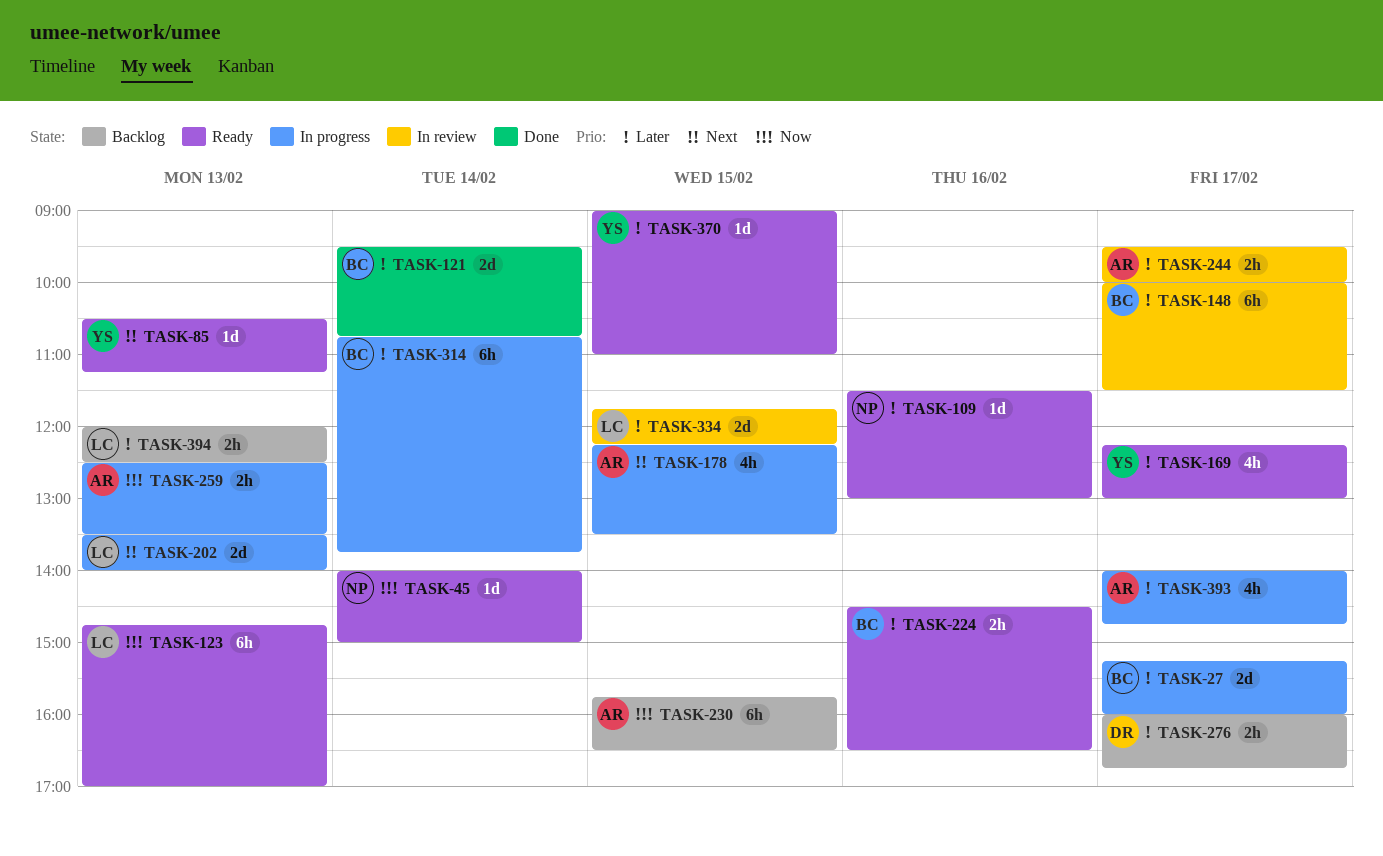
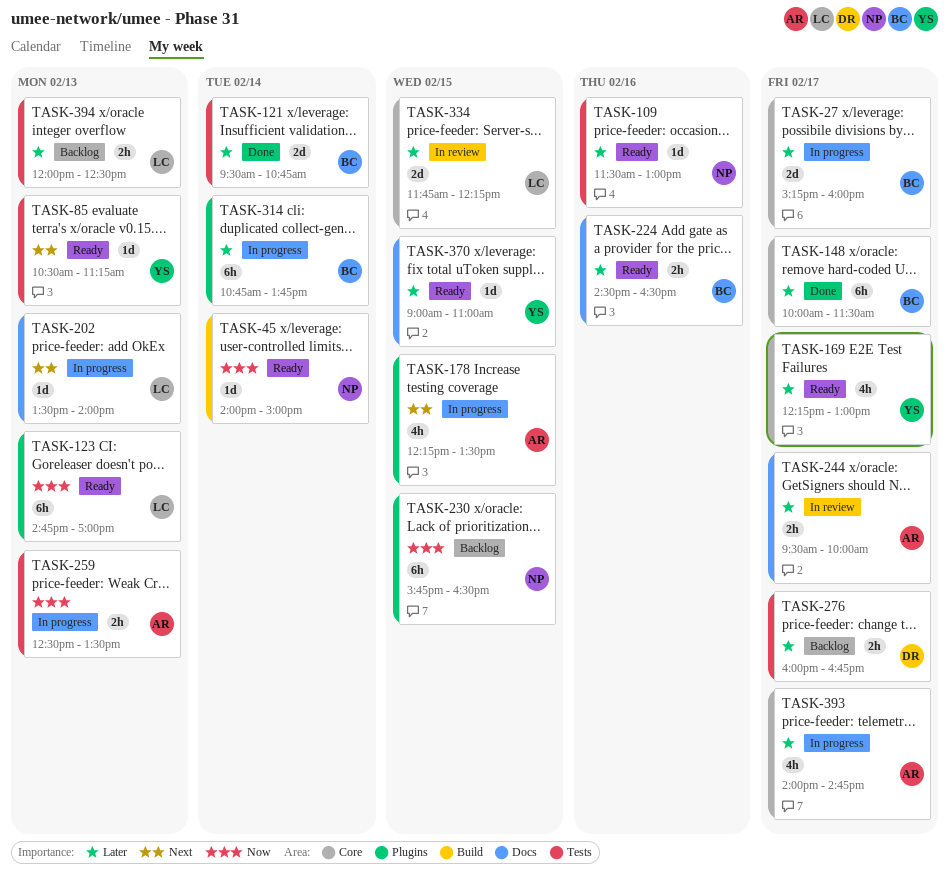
TASK-148, status: In review -> Done
TASK-202, estimate: 2d -> 1d
TASK-230, owner: AR -> NP

